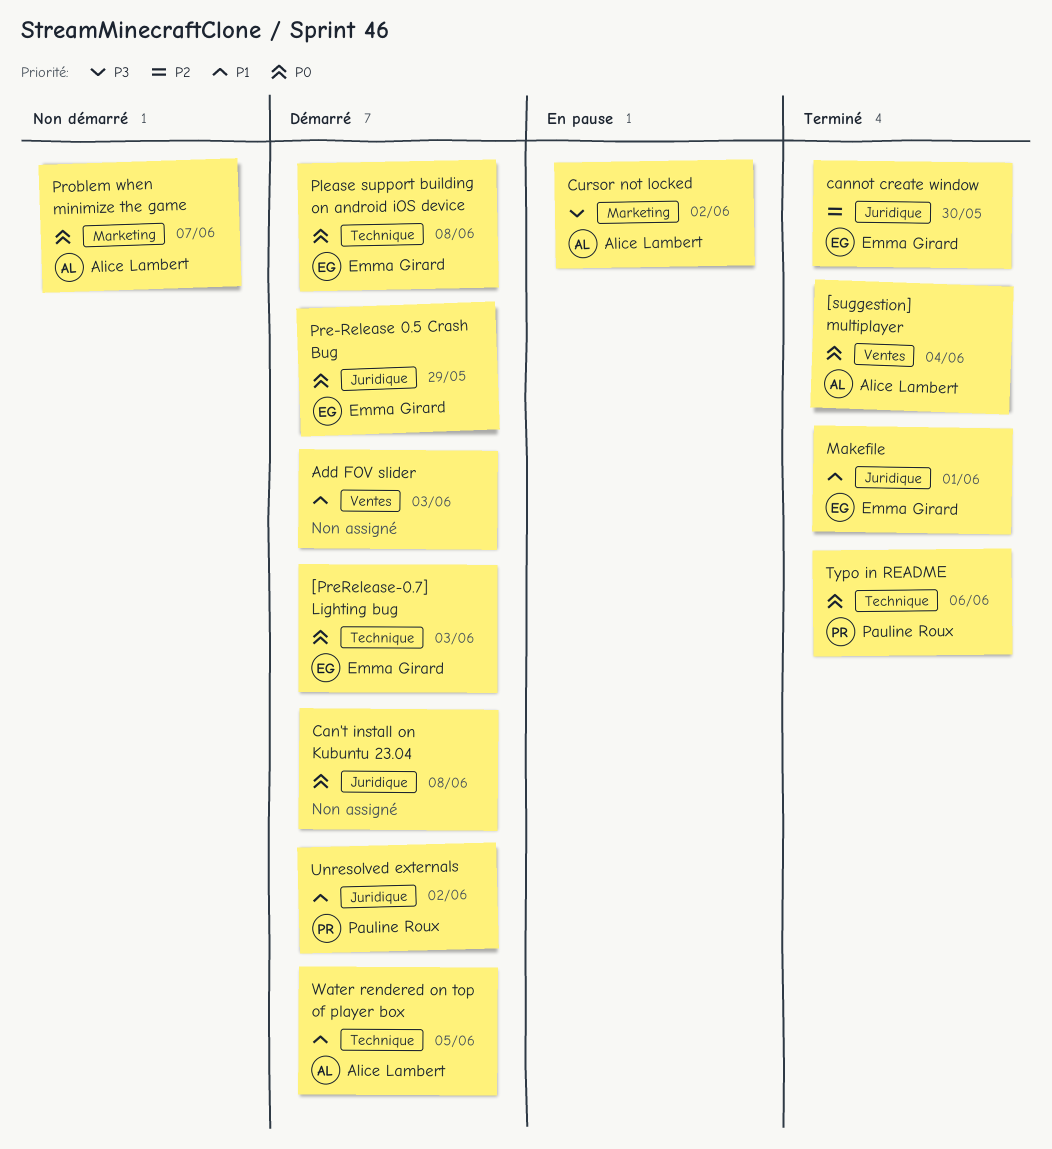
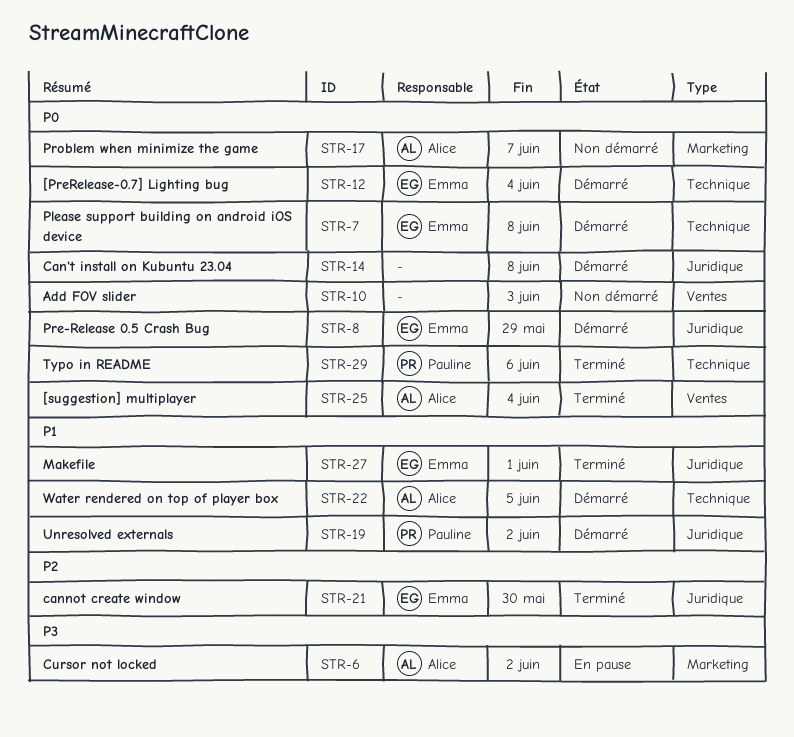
[PreRelease-0.7] Lighting bug, due: Jun 3 -> Jun 4
Add FOV slider, status: Démarré -> Non démarré
Add FOV slider, priority: P1 -> P0

